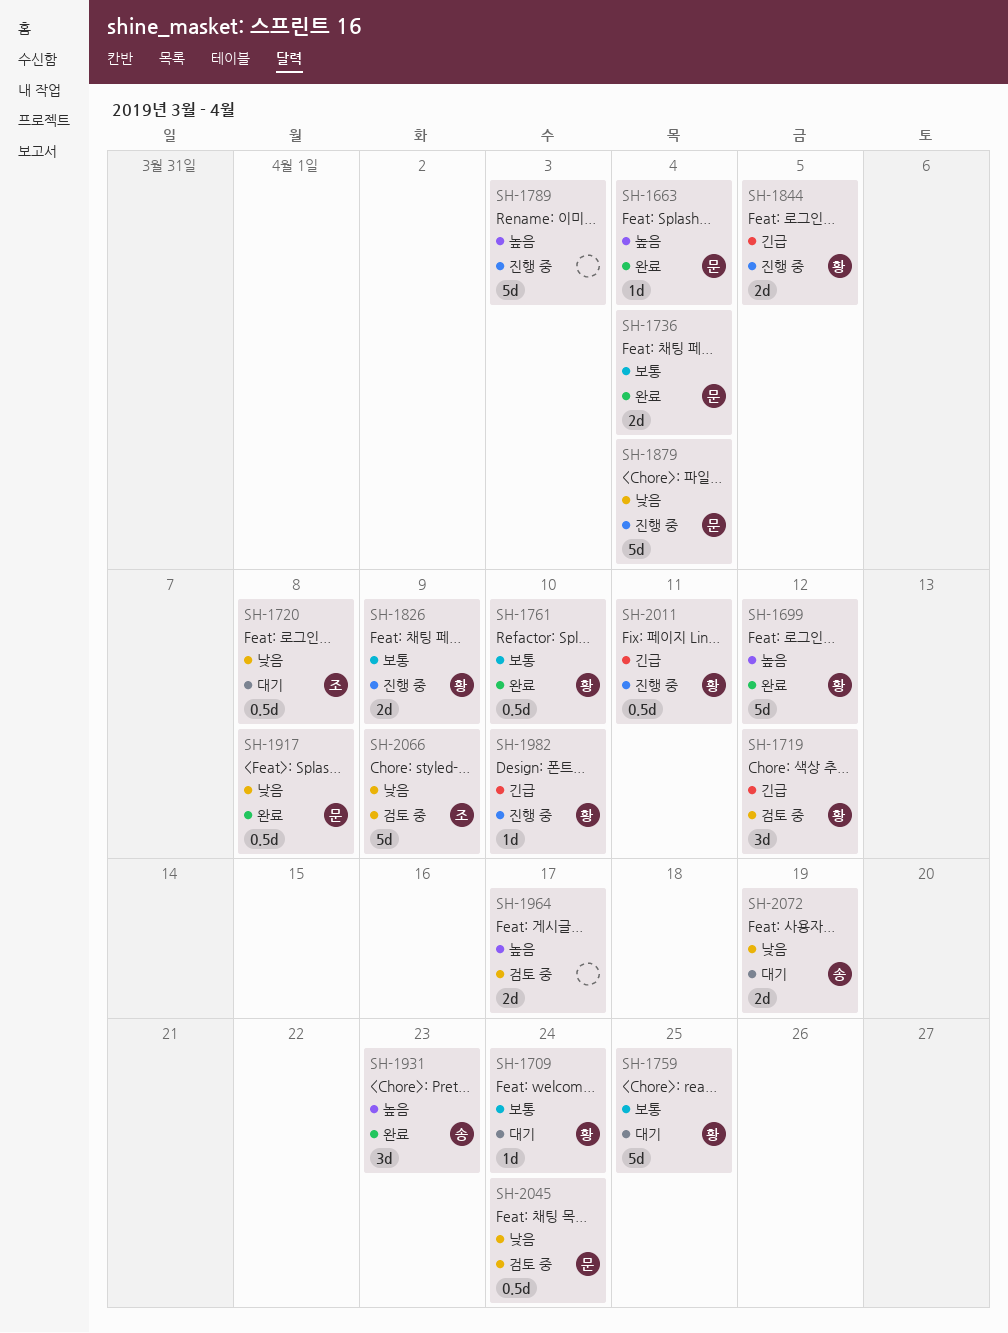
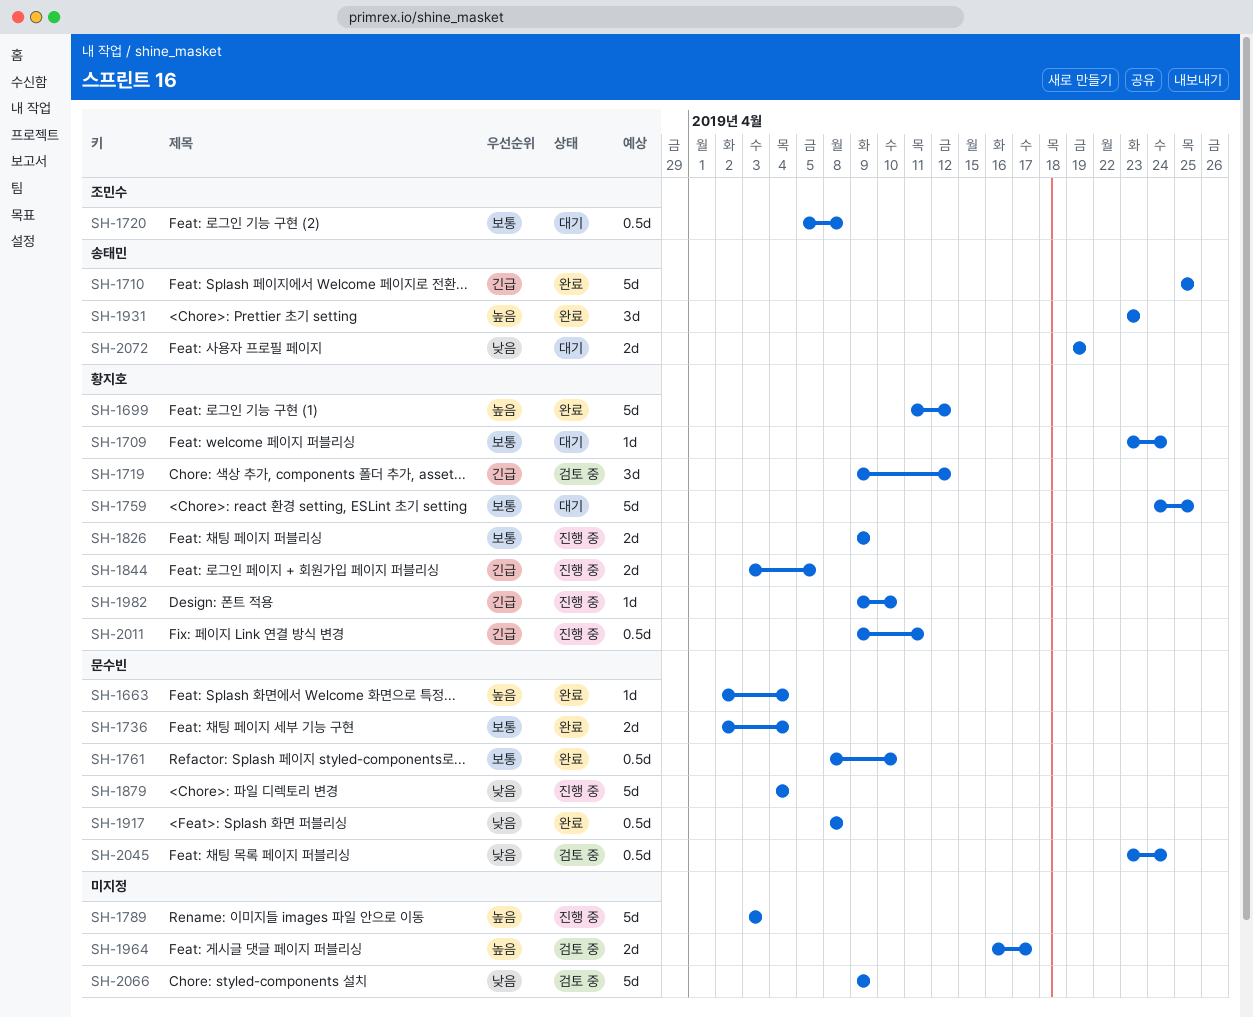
SH-1710: none -> present
SH-1720, priority: 낮음 -> 보통
SH-1761, owner: 황지호 -> 문수빈
SH-2066, owner: 조민수 -> none

